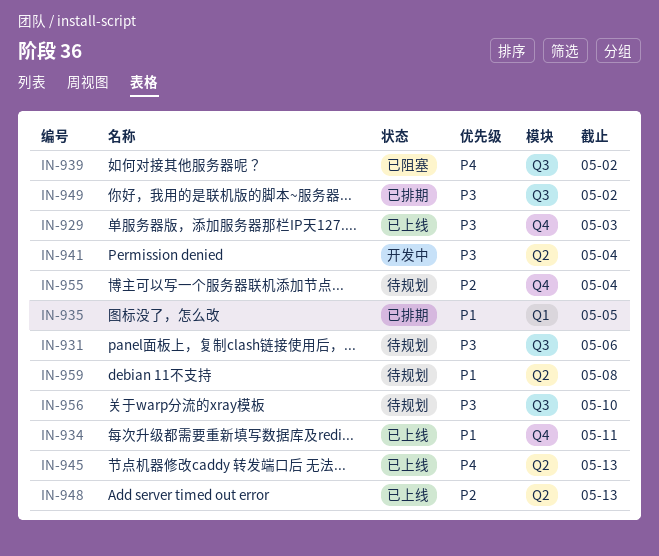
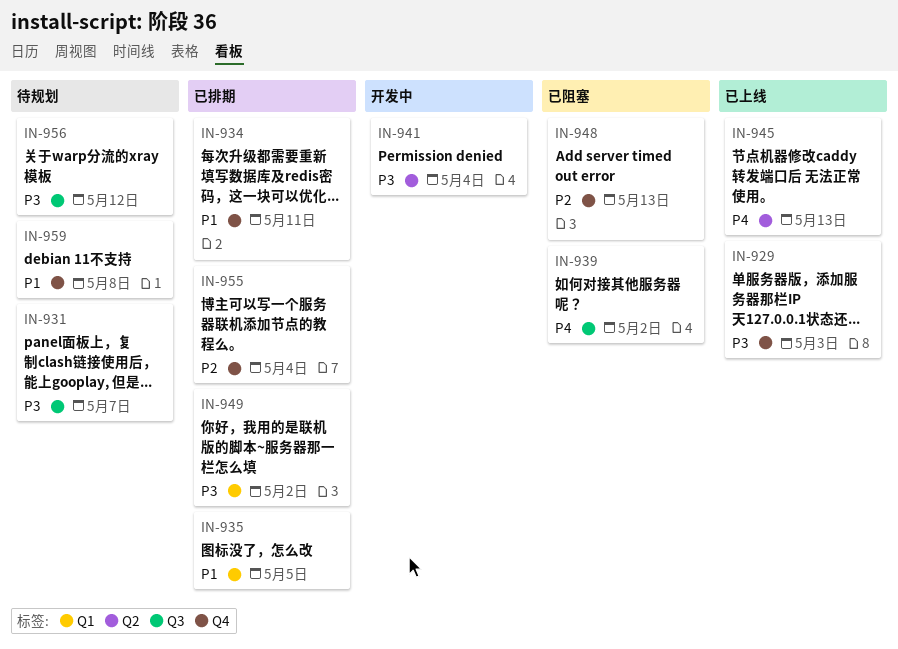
IN-931, due: May 6 -> May 7
IN-934, status: 已上线 -> 已排期
IN-948, status: 已上线 -> 已阻塞
IN-948, label: Q2 -> Q4
IN-949, label: Q3 -> Q1
IN-955, status: 待规划 -> 已排期
IN-956, due: May 10 -> May 12
IN-959, label: Q2 -> Q4

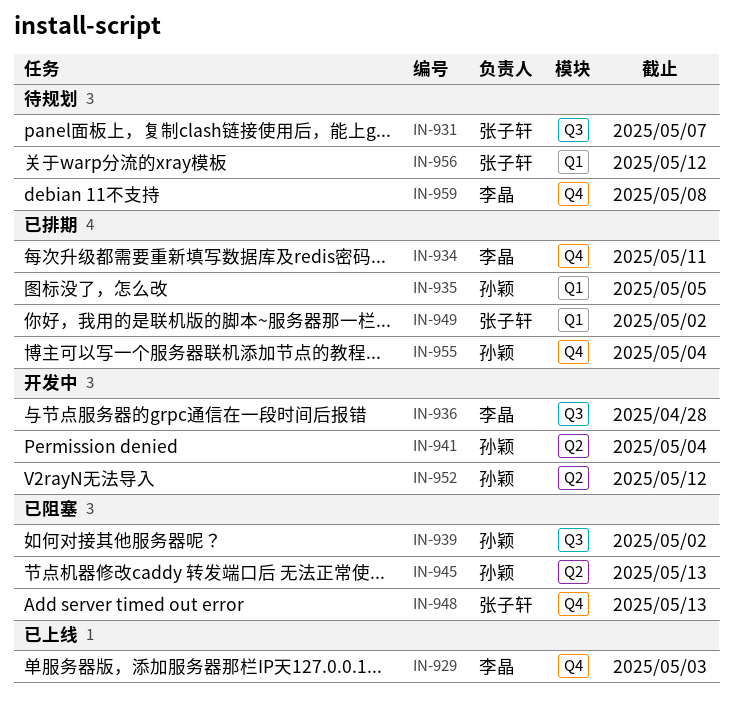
IN-936: none -> present
IN-945, status: 已上线 -> 已阻塞
IN-952: none -> present
IN-956, label: Q3 -> Q1

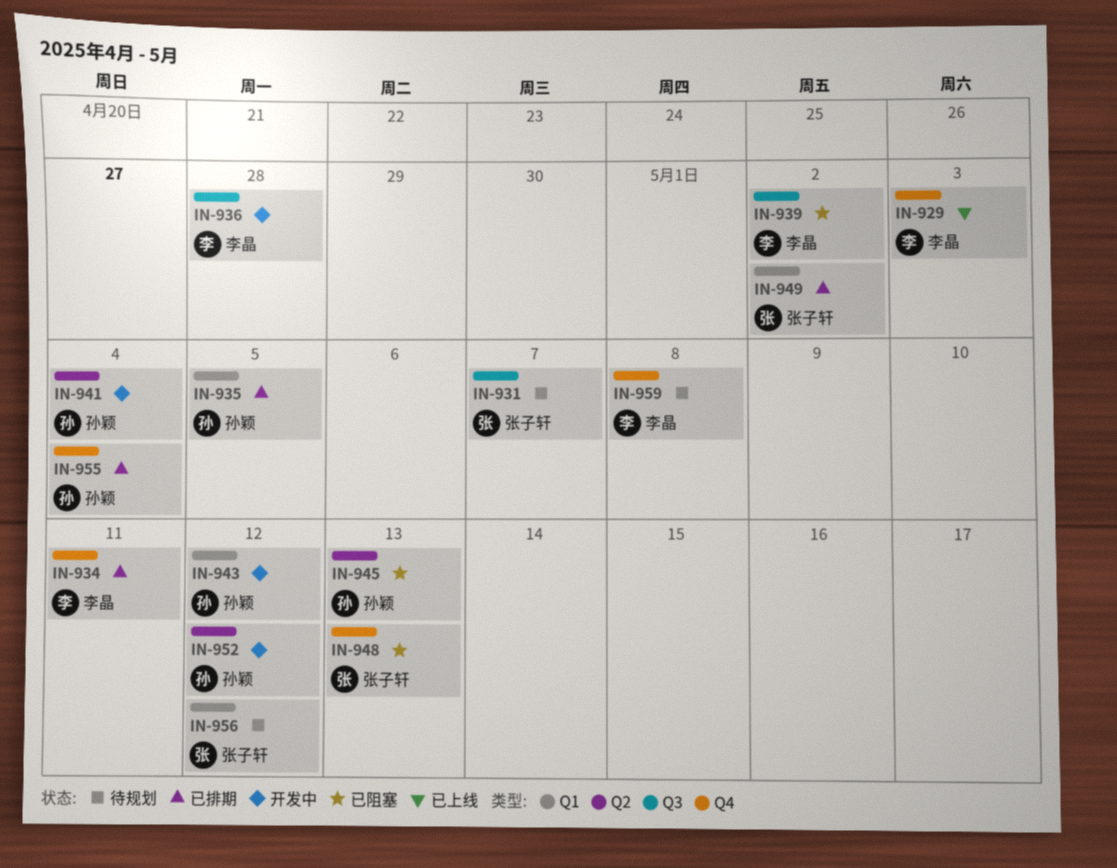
IN-939, owner: 孙颖 -> 李晶
IN-943: none -> present

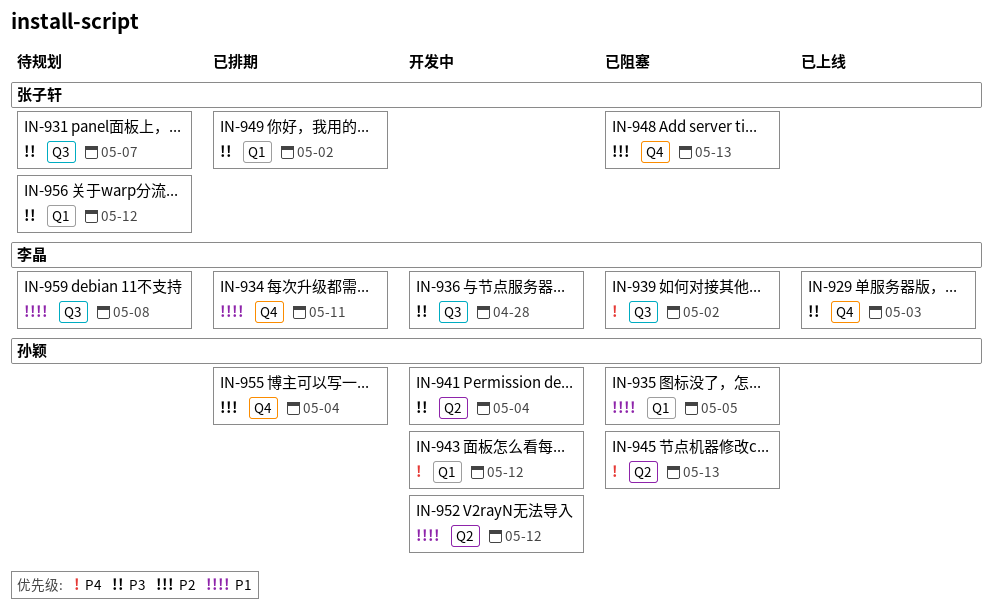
IN-935, status: 已排期 -> 已阻塞
IN-959, label: Q4 -> Q3

